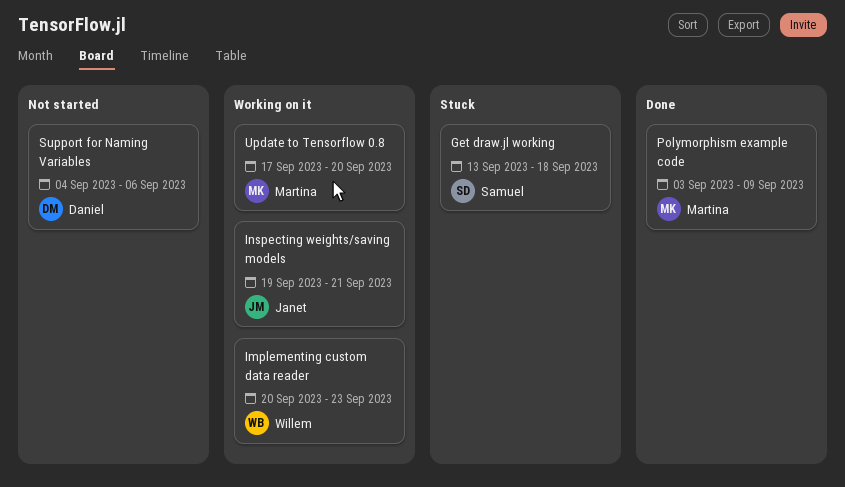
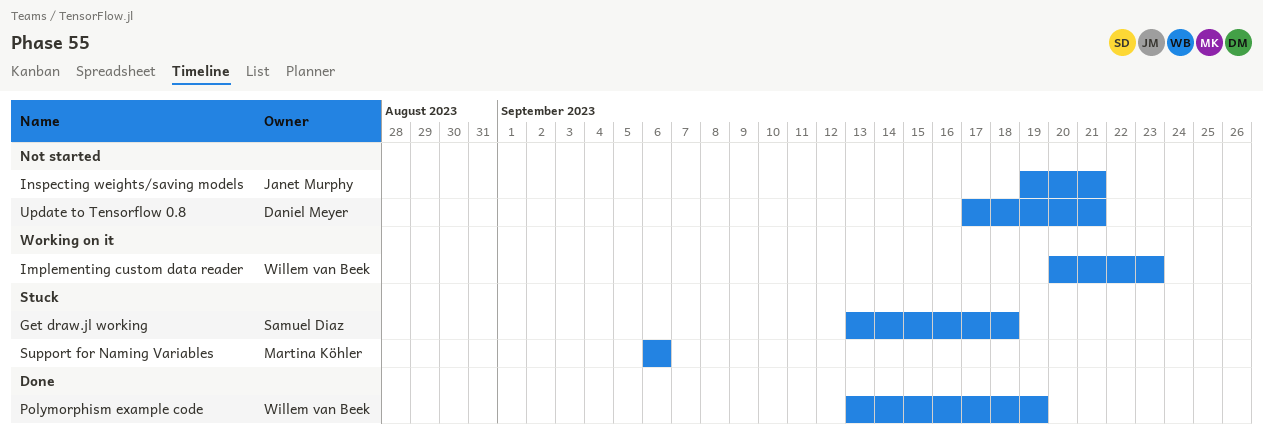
Inspecting weights/saving models, status: Working on it -> Not started
Polymorphism example code, owner: Martina Köhler -> Willem van Beek
Polymorphism example code, start: Sep 3 -> Sep 13
Polymorphism example code, due: Sep 9 -> Sep 19
Support for Naming Variables, status: Not started -> Stuck
Support for Naming Variables, owner: Daniel Meyer -> Martina Köhler
Support for Naming Variables, start: Sep 4 -> Sep 6
Update to Tensorflow 0.8, status: Working on it -> Not started
Update to Tensorflow 0.8, owner: Martina Köhler -> Daniel Meyer
Update to Tensorflow 0.8, due: Sep 20 -> Sep 21

